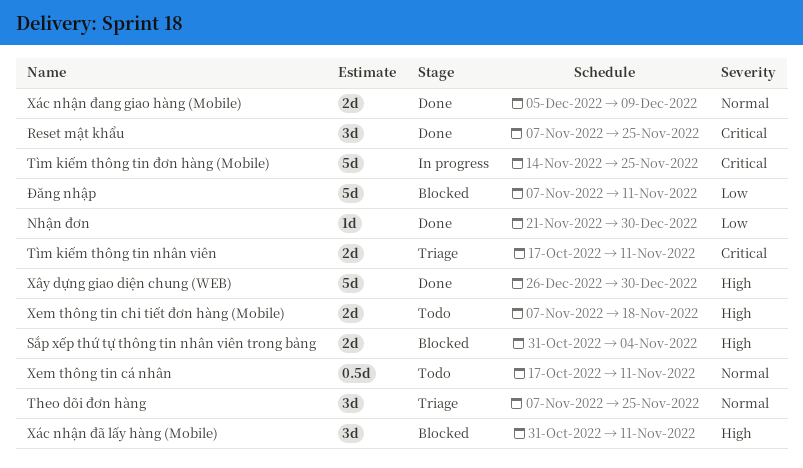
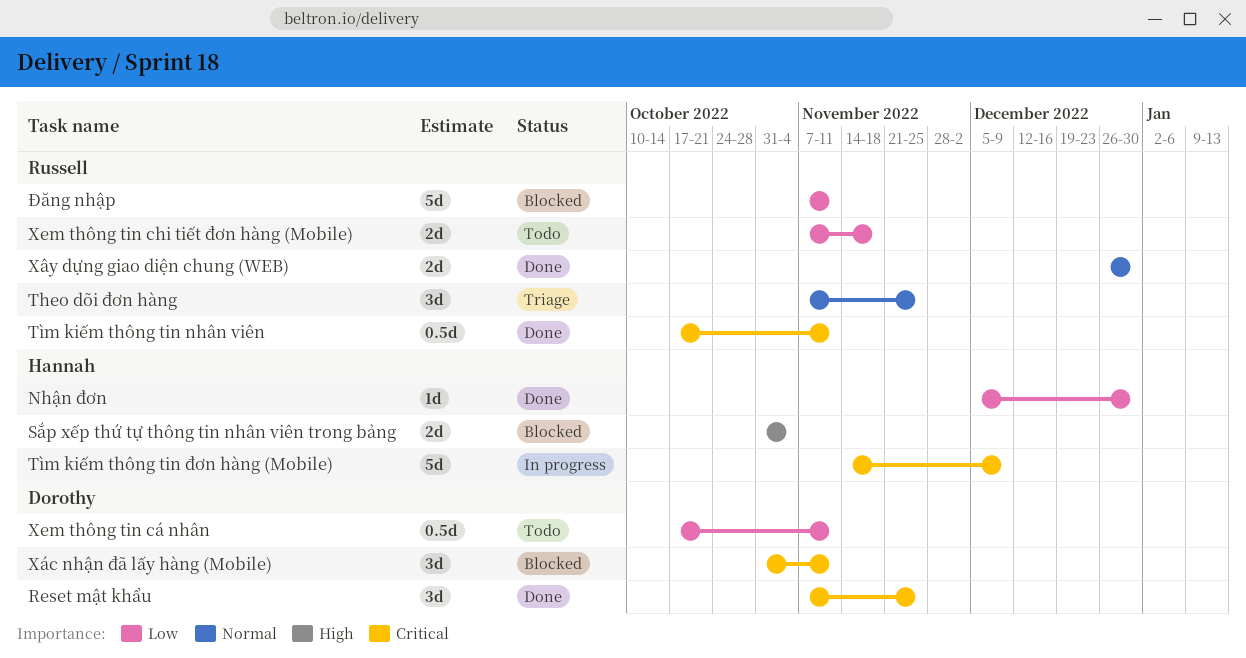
Nhận đơn, start: Nov 21 -> Dec 5
Tìm kiếm thông tin nhân viên, status: Triage -> Done
Tìm kiếm thông tin nhân viên, estimate: 2d -> 0.5d
Tìm kiếm thông tin đơn hàng (Mobile), due: Nov 25 -> Dec 9
Xem thông tin chi tiết đơn hàng (Mobile), priority: High -> Low
Xem thông tin cá nhân, priority: Normal -> Low
Xác nhận đang giao hàng (Mobile): present -> none
Xác nhận đã lấy hàng (Mobile), priority: High -> Critical
Xây dựng giao diện chung (WEB), priority: High -> Normal
Xây dựng giao diện chung (WEB), estimate: 5d -> 2d

